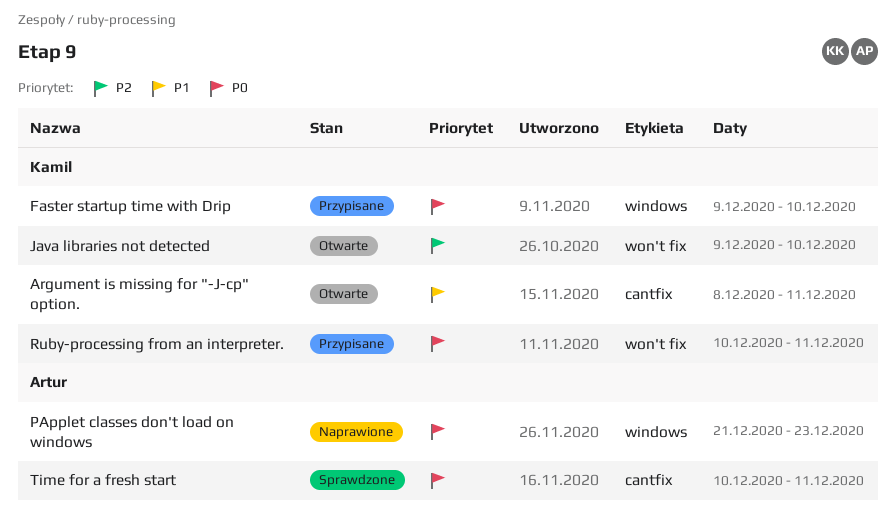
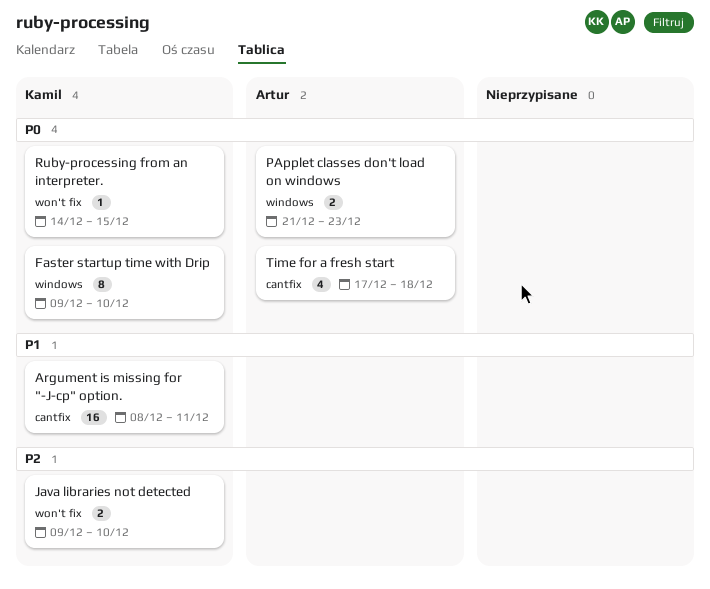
Ruby-processing from an interpreter., start: Dec 10 -> Dec 14
Ruby-processing from an interpreter., due: Dec 11 -> Dec 15
Time for a fresh start, start: Dec 10 -> Dec 17
Time for a fresh start, due: Dec 11 -> Dec 18

